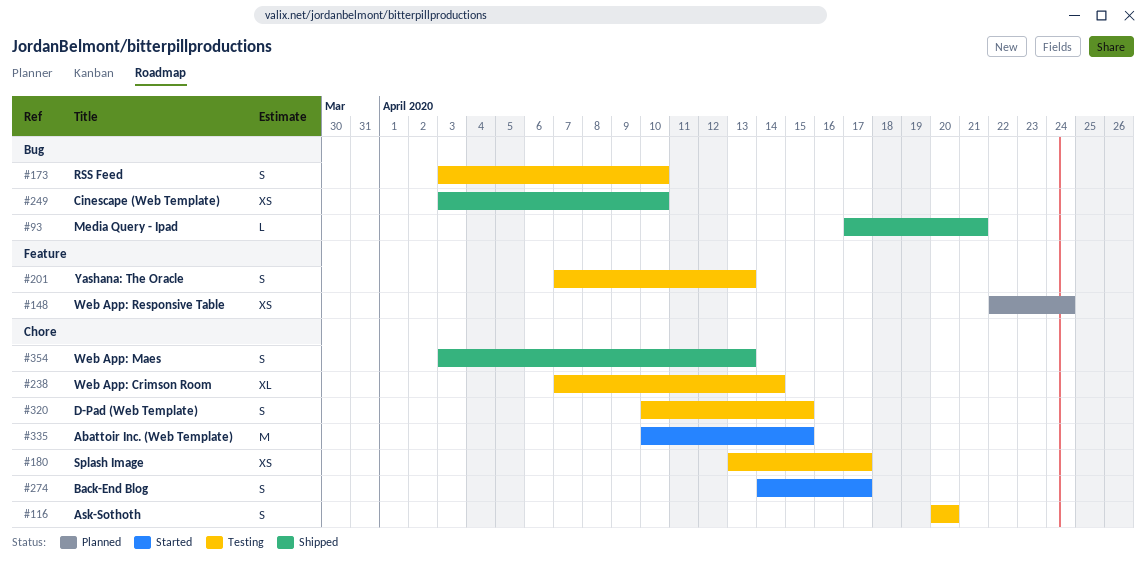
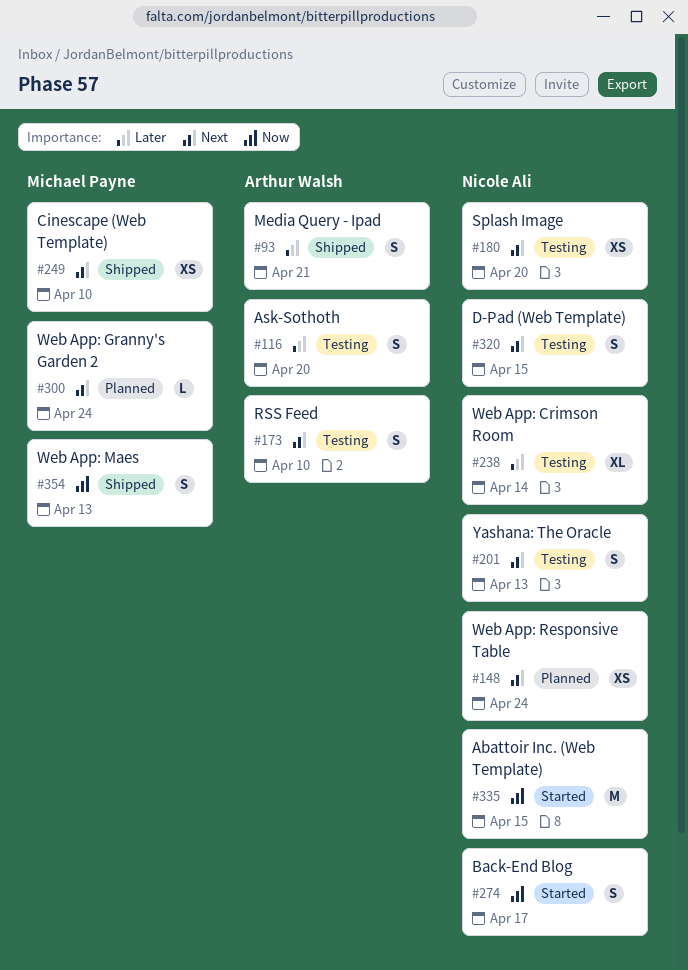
#93, estimate: L -> S
#180, due: Apr 17 -> Apr 20
#300: none -> present

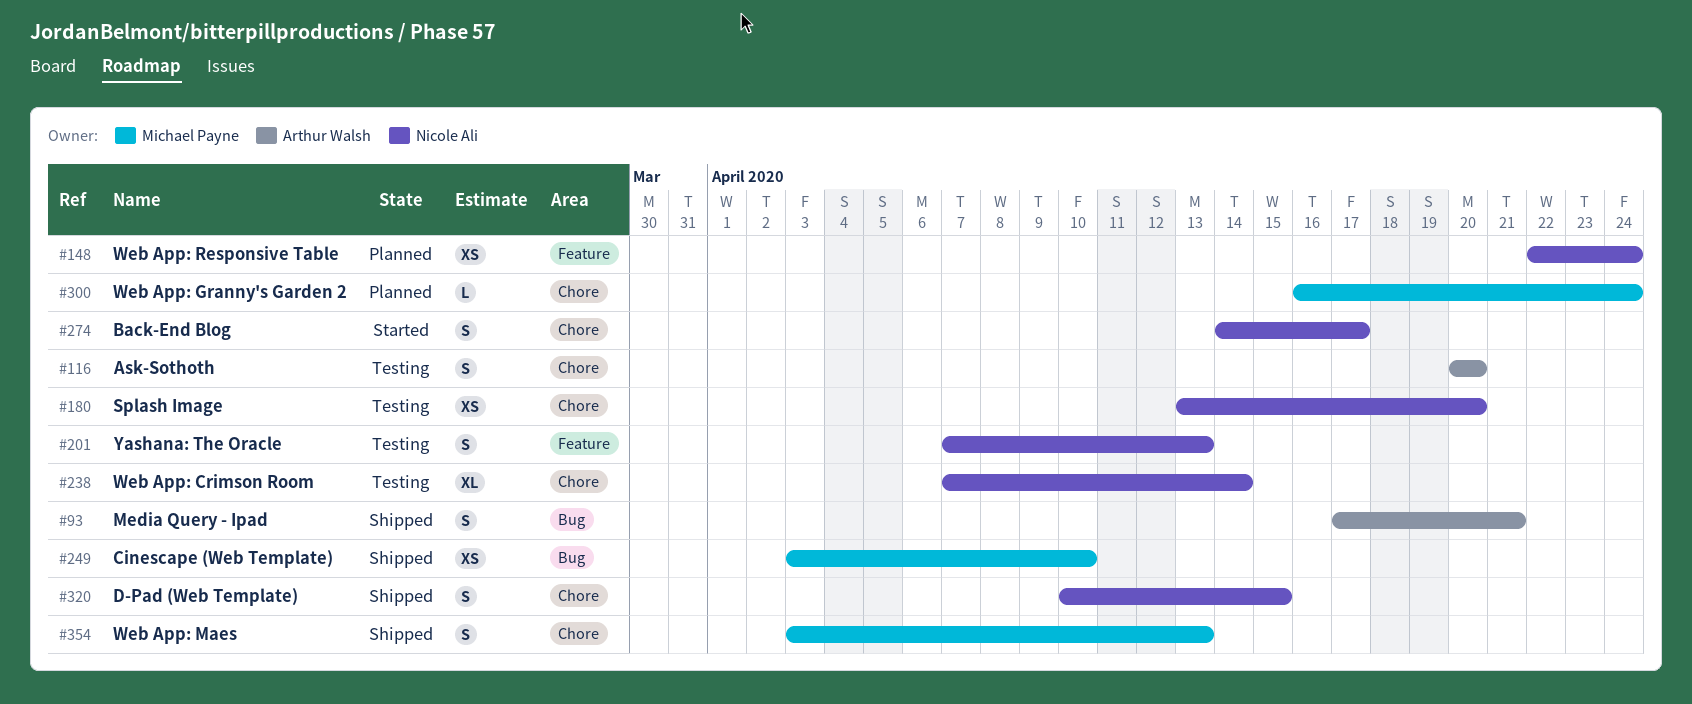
#173: present -> none
#320, status: Testing -> Shipped
#335: present -> none

